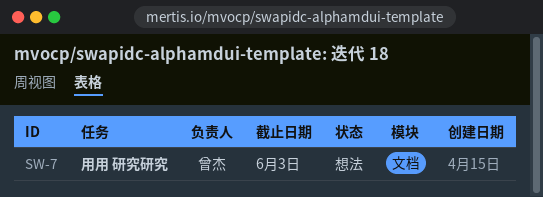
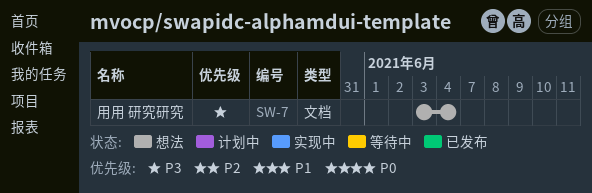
SW-7, due: Jun 3 -> Jun 4

